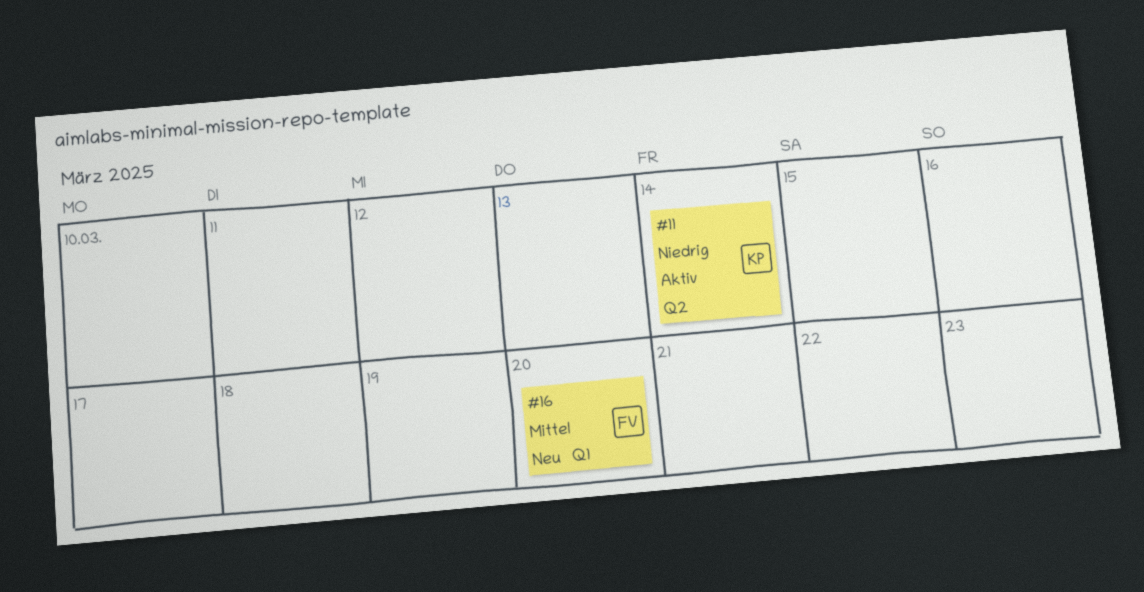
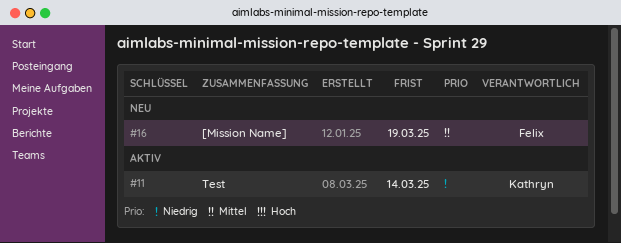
#16, due: Mar 20 -> Mar 19

